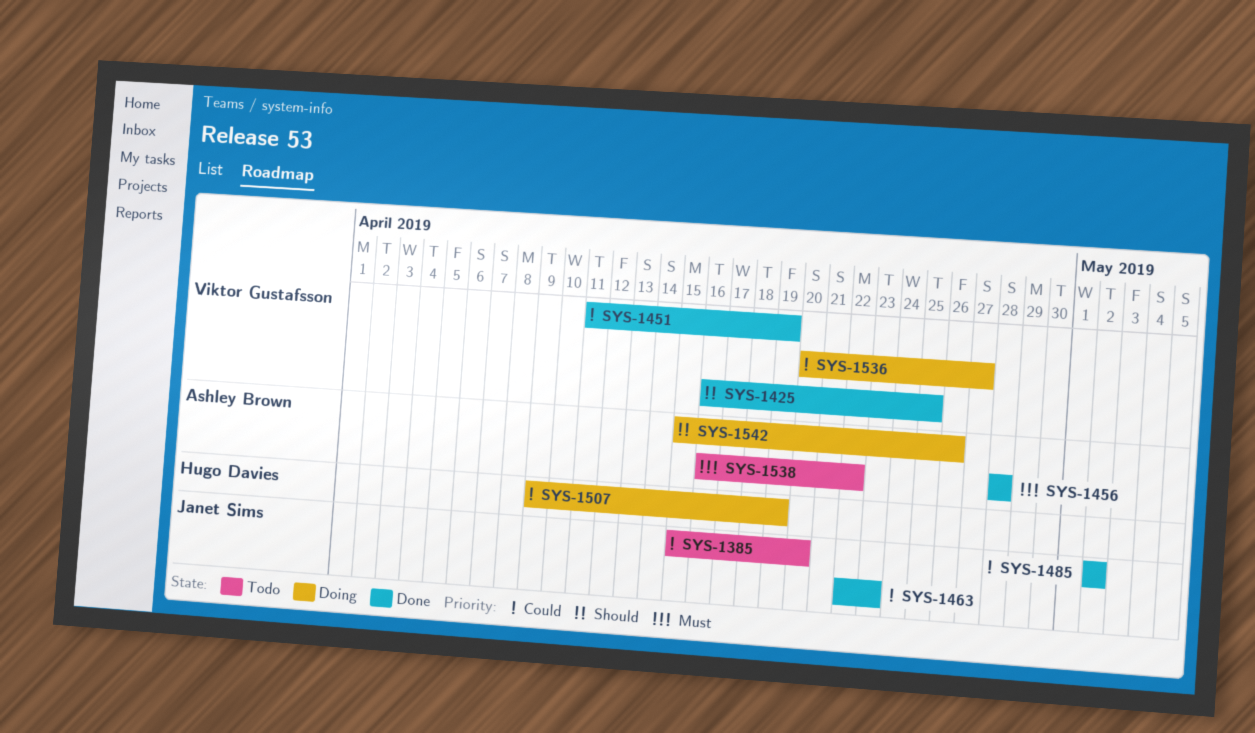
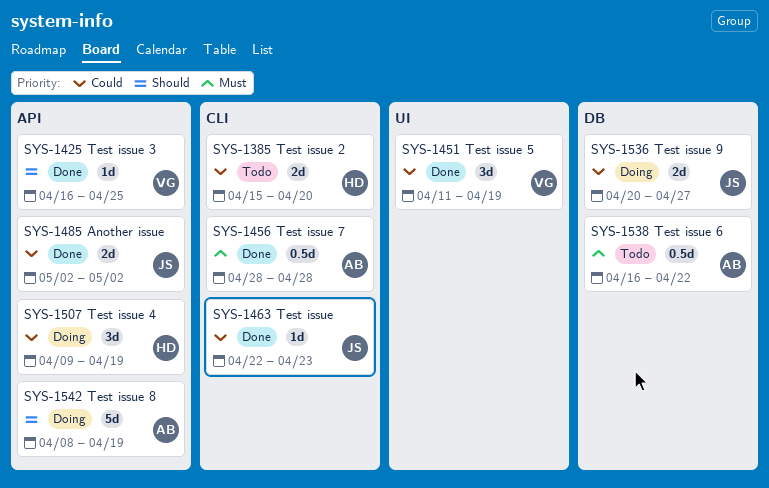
SYS-1385, owner: Janet Sims -> Hugo Davies
SYS-1536, owner: Viktor Gustafsson -> Janet Sims
SYS-1542, start: Apr 15 -> Apr 8
SYS-1542, due: Apr 26 -> Apr 19

